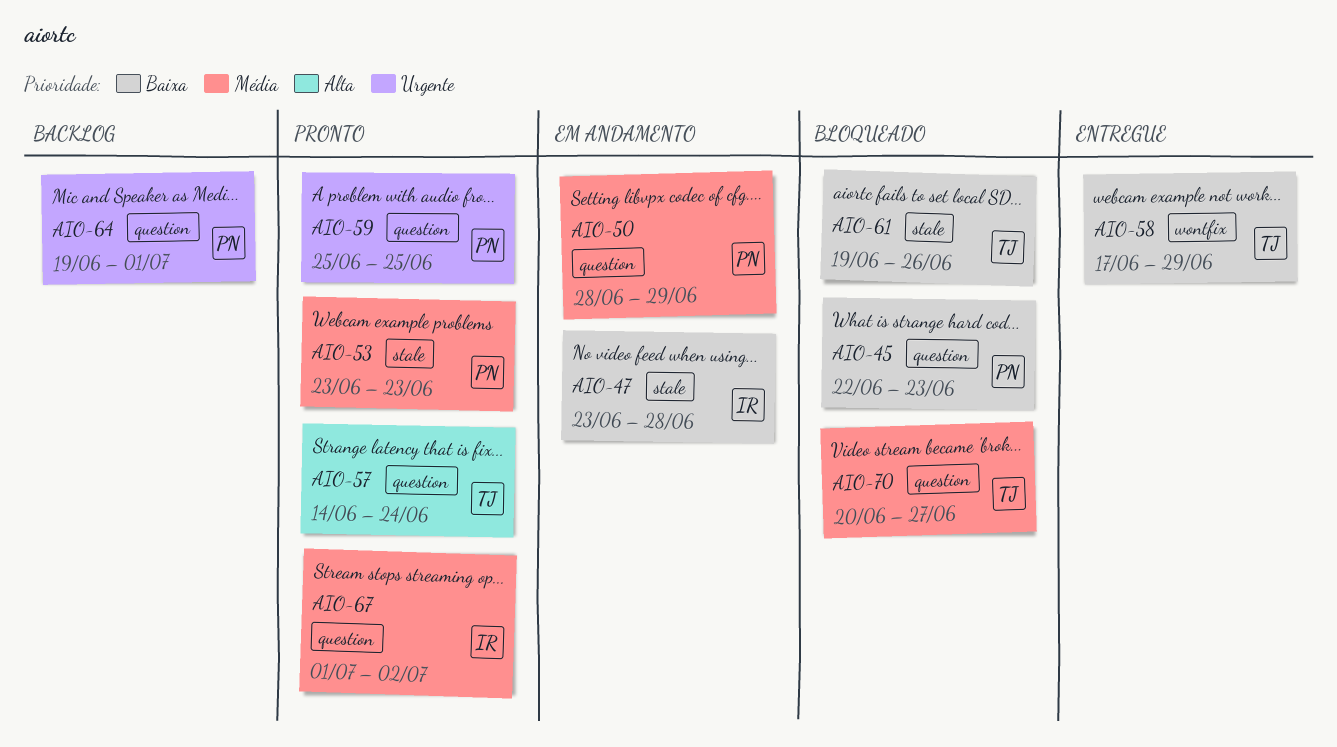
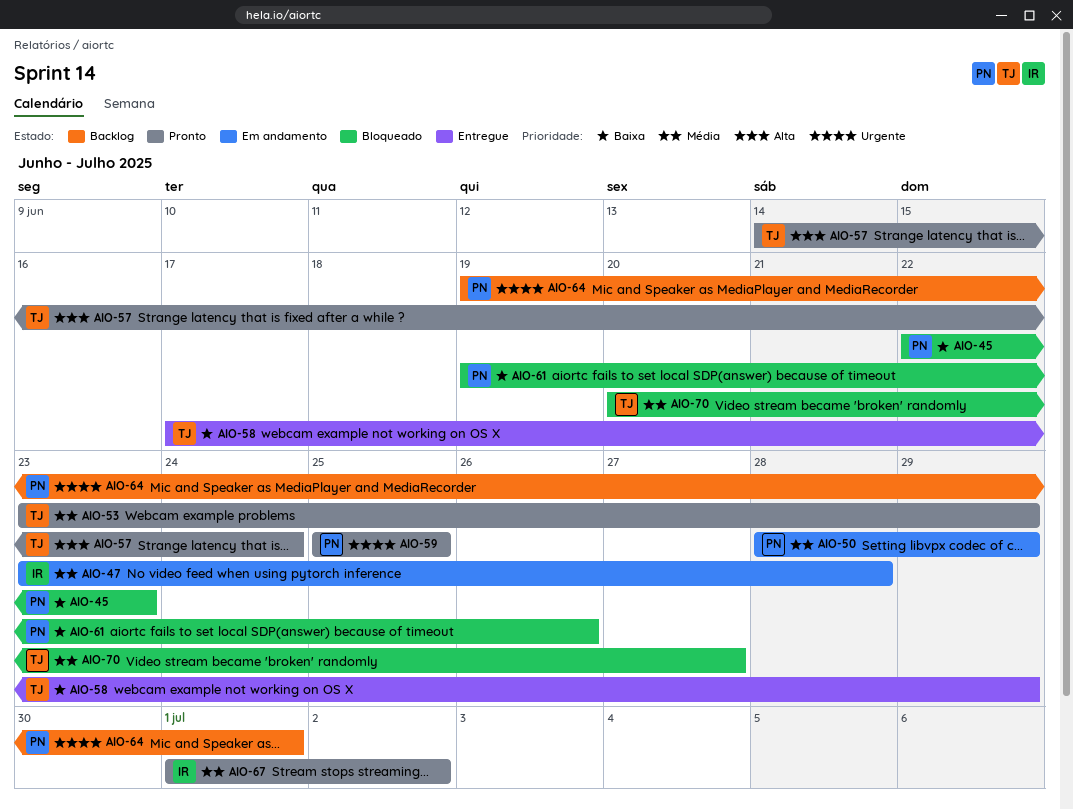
AIO-47, priority: Baixa -> Média
AIO-53, owner: PN -> TJ
AIO-53, due: Jun 23 -> Jun 29
AIO-61, owner: TJ -> PN

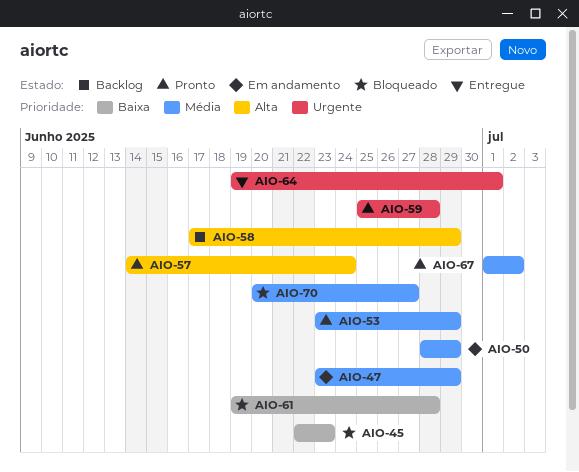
AIO-47, due: Jun 28 -> Jun 29
AIO-58, status: Entregue -> Backlog
AIO-58, priority: Baixa -> Alta
AIO-59, due: Jun 25 -> Jun 28
AIO-61, due: Jun 26 -> Jun 28
AIO-64, status: Backlog -> Entregue

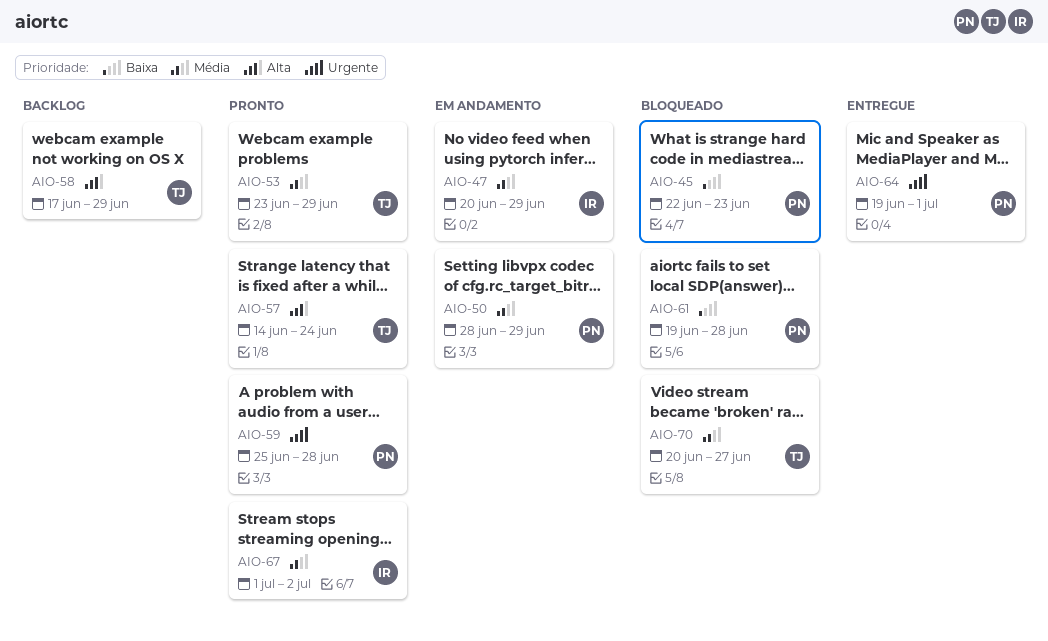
AIO-47, start: Jun 23 -> Jun 20

